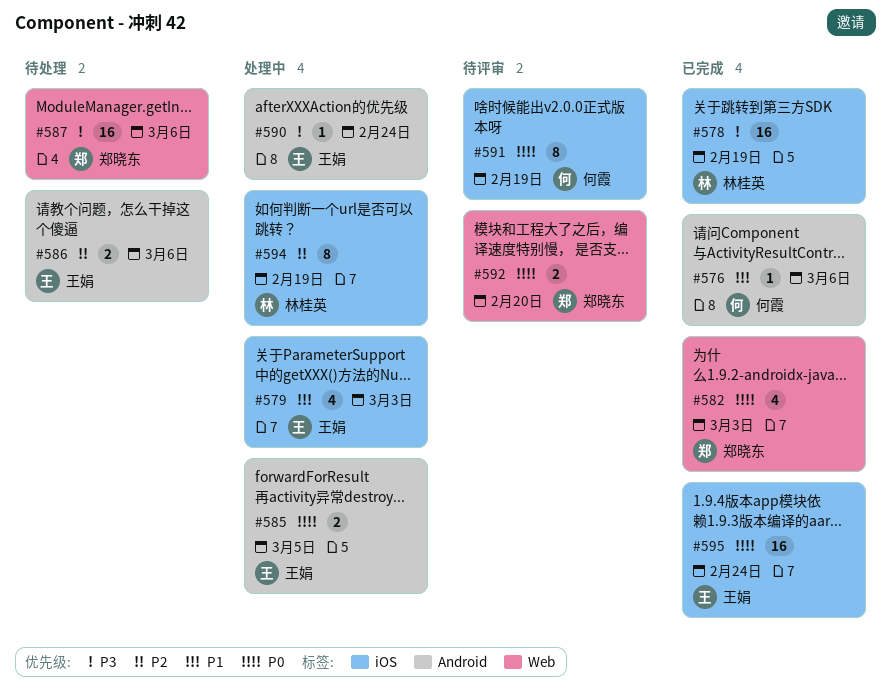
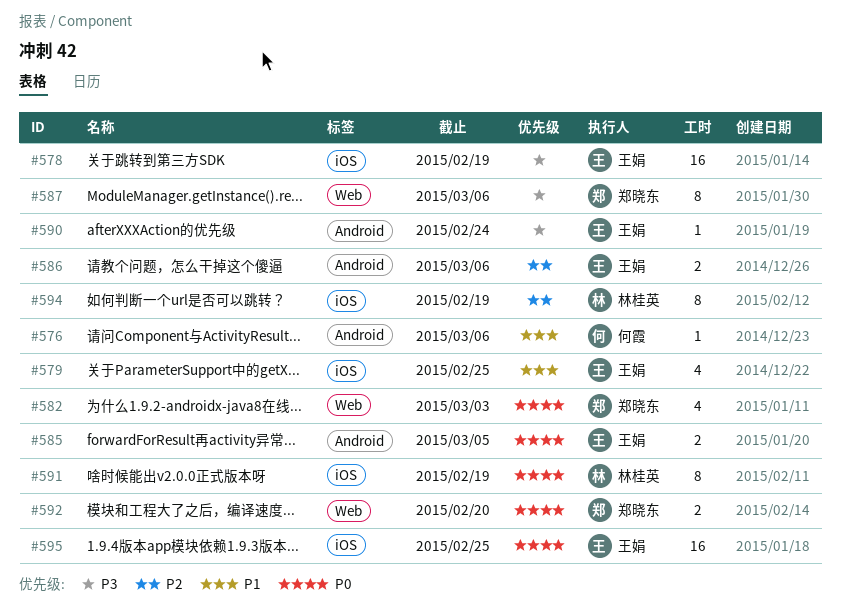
#578, owner: 林桂英 -> 王娟
#579, due: Mar 3 -> Feb 25
#587, estimate: 16 -> 8
#591, owner: 何霞 -> 林桂英
#595, due: Feb 24 -> Feb 25

